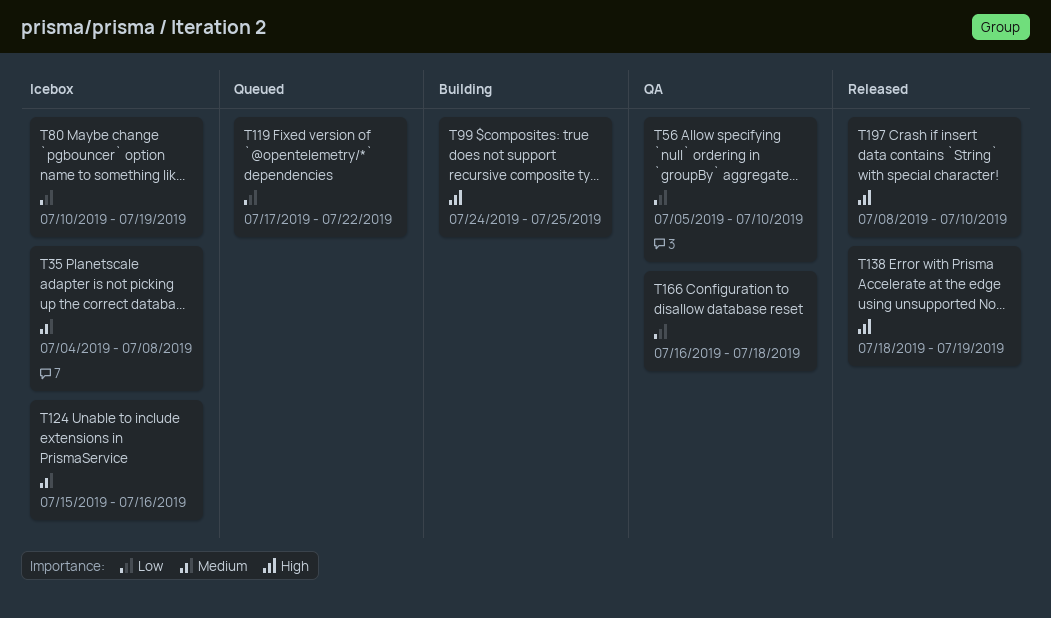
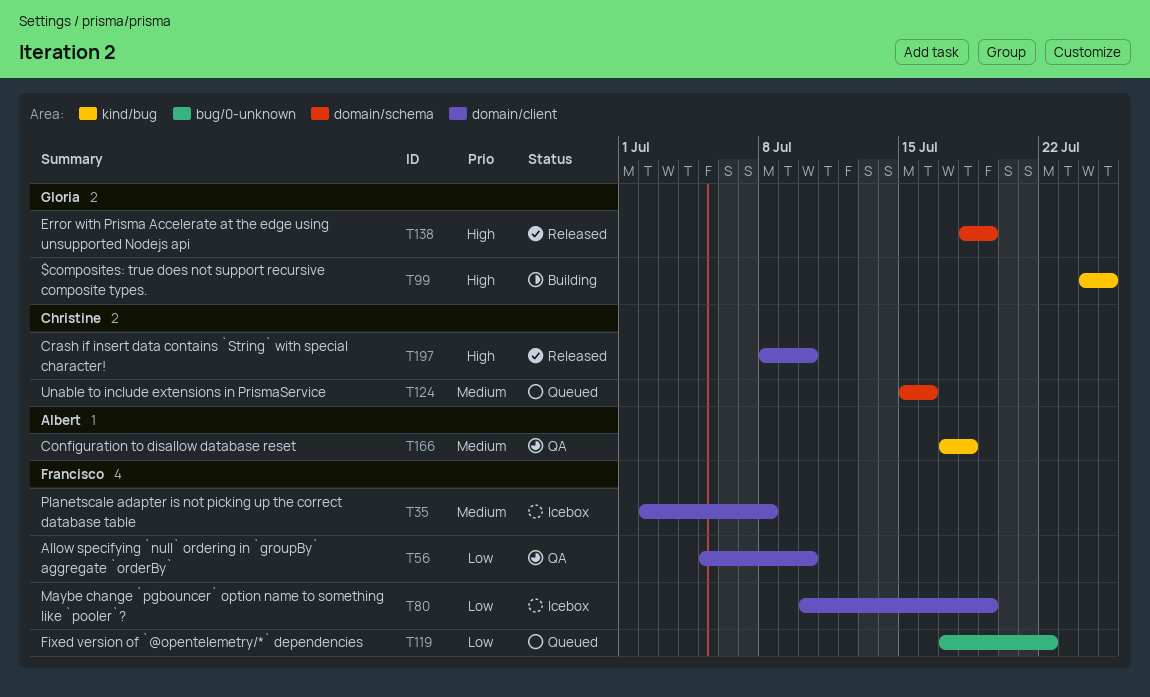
T35, start: Jul 4 -> Jul 2
T124, status: Icebox -> Queued
T166, priority: Low -> Medium
T166, start: Jul 16 -> Jul 17

